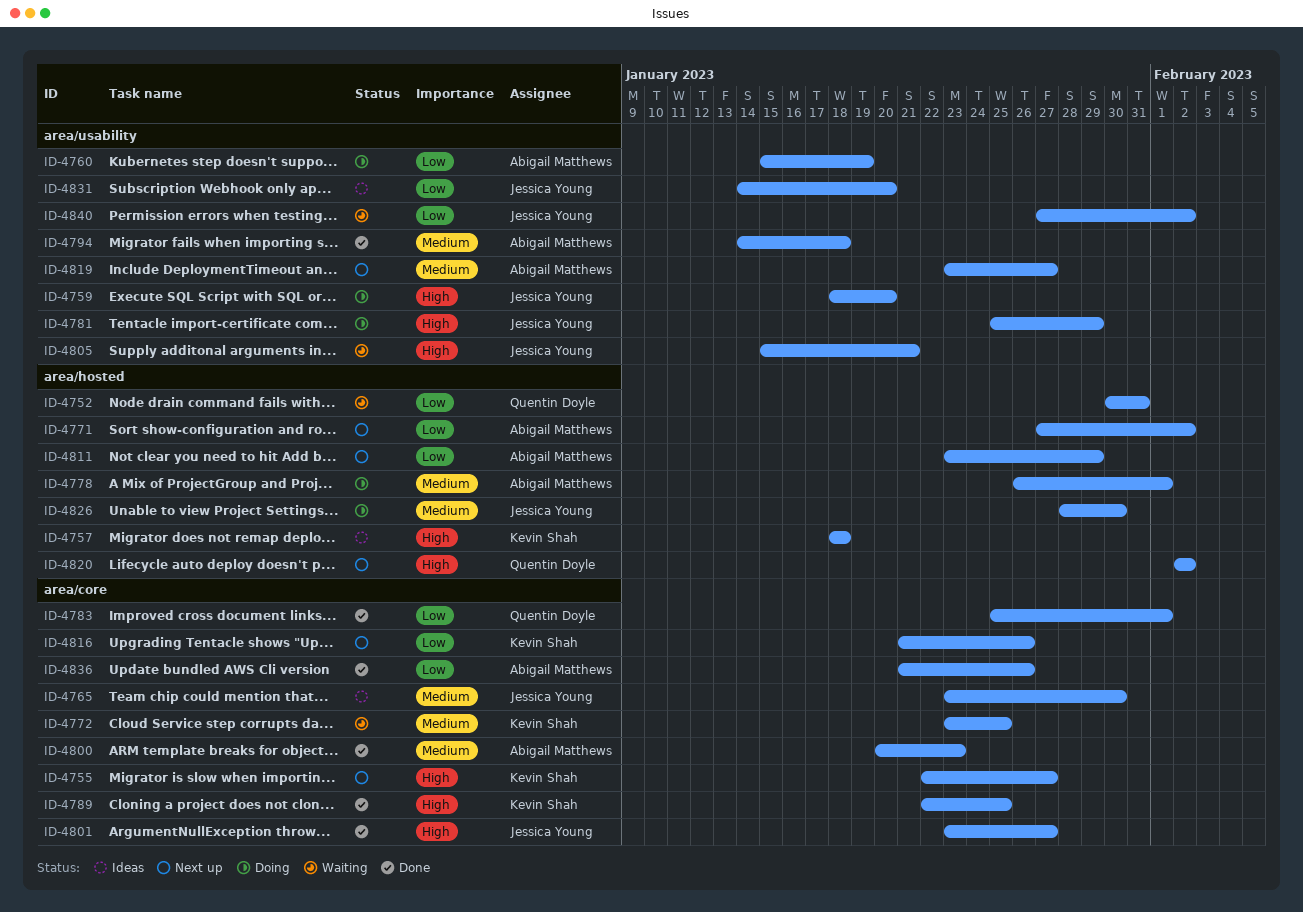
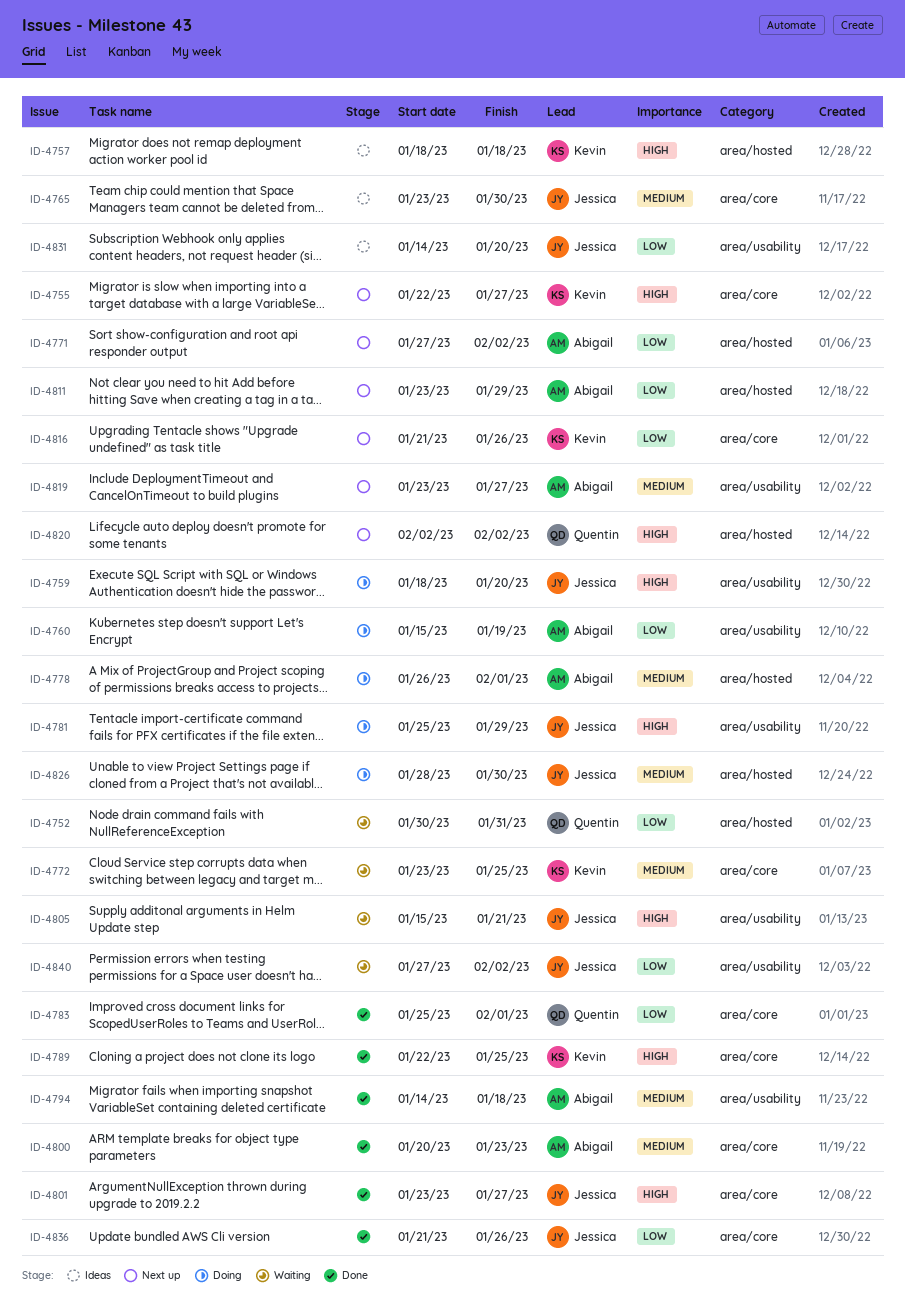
ID-4836, owner: Abigail Matthews -> Jessica Young

